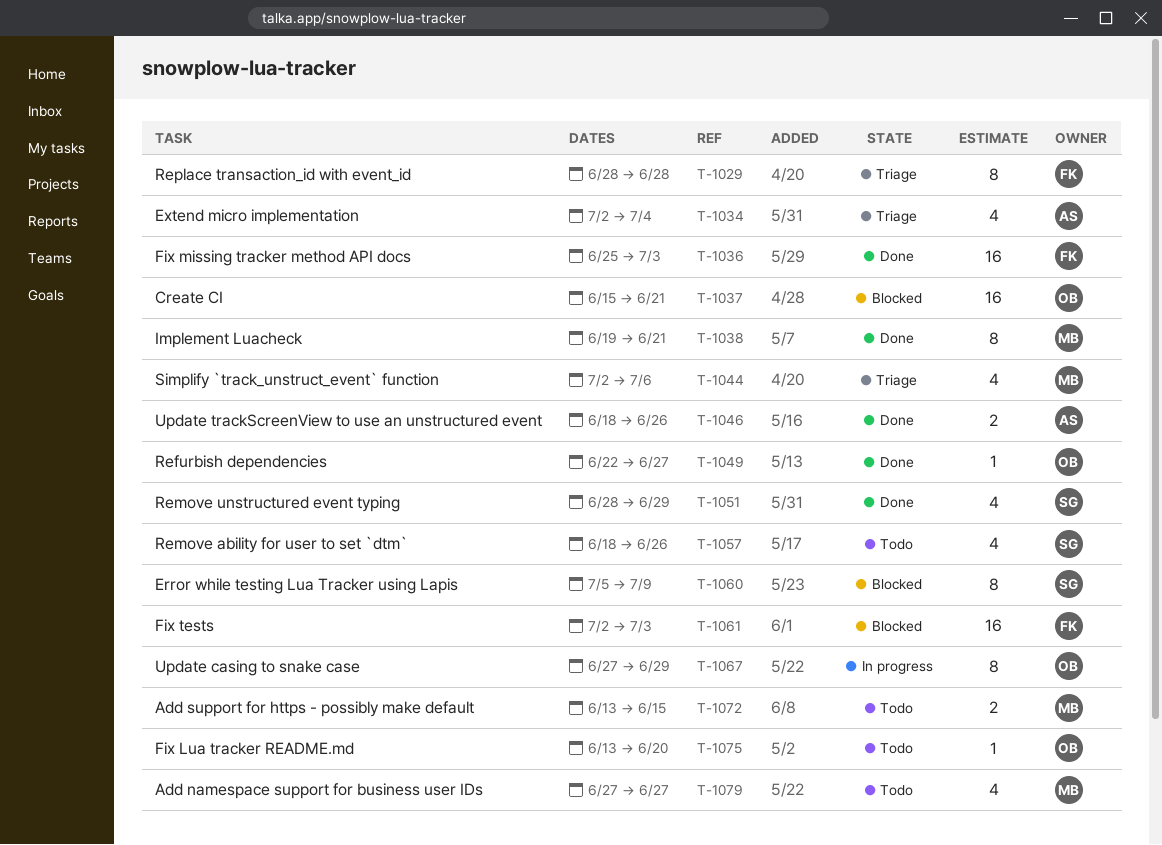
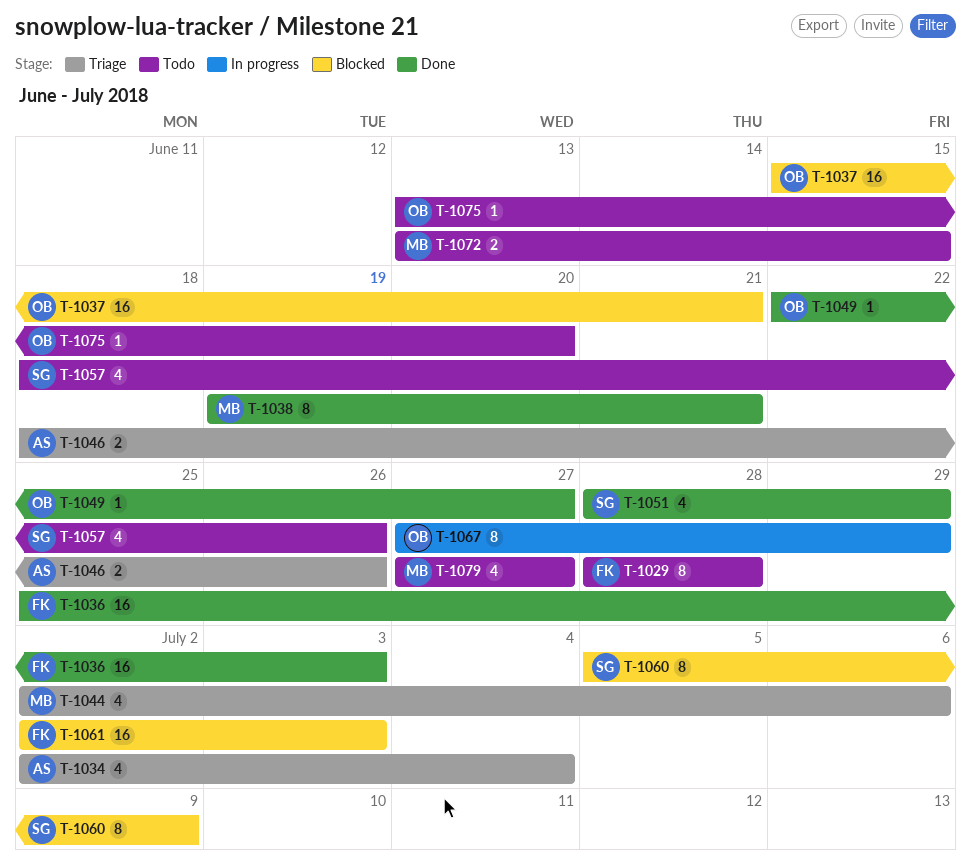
T-1029, status: Triage -> Todo
T-1046, status: Done -> Triage

